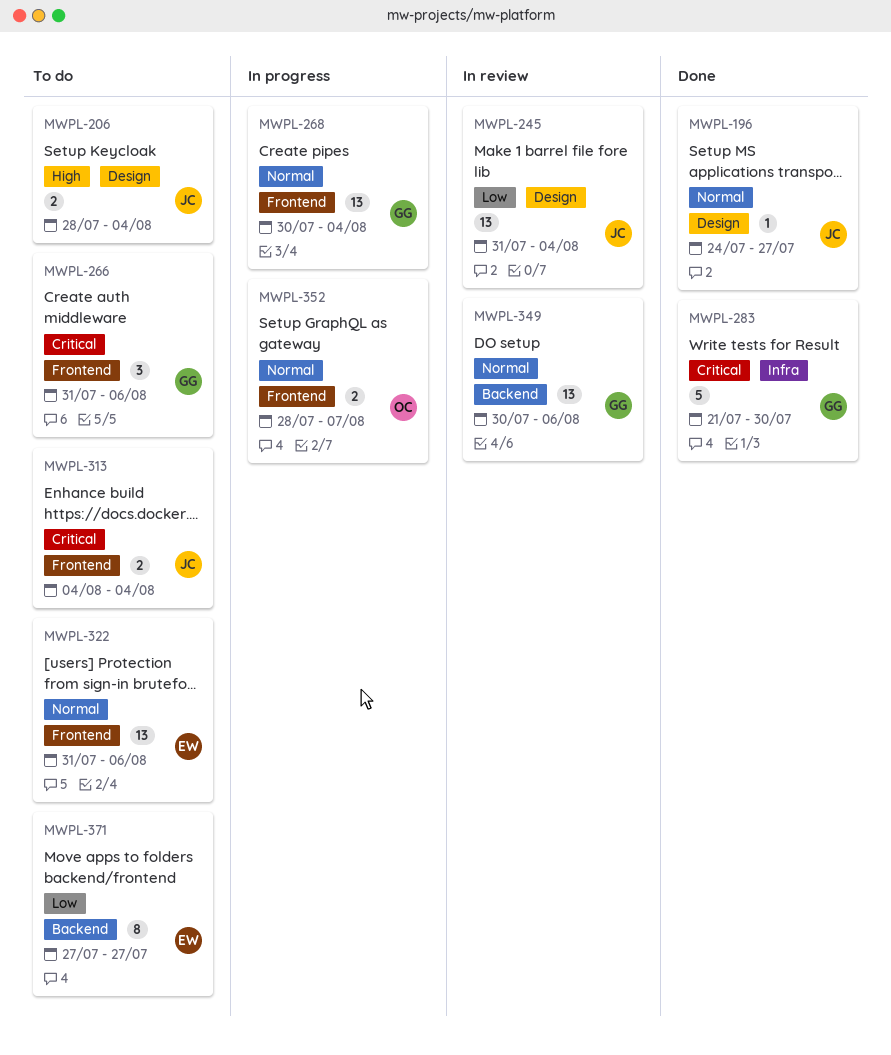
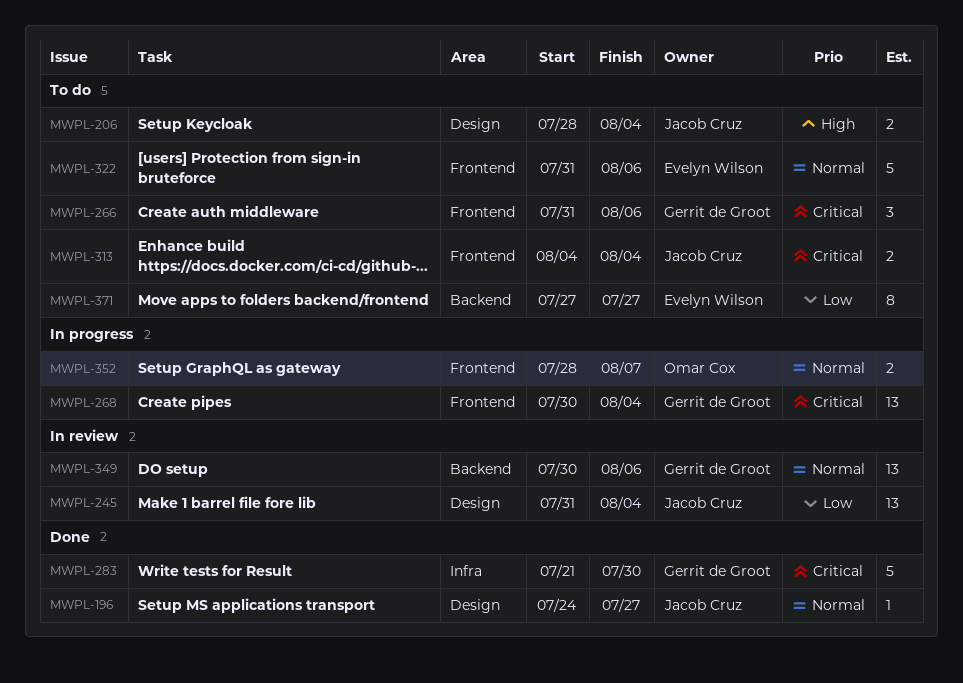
MWPL-268, priority: Normal -> Critical
MWPL-322, estimate: 13 -> 5

